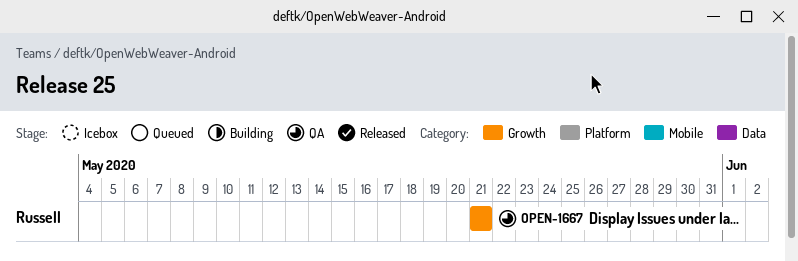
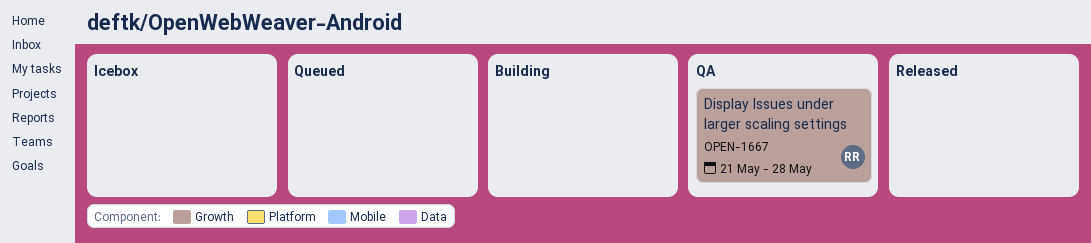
OPEN-1667, due: May 21 -> May 28

